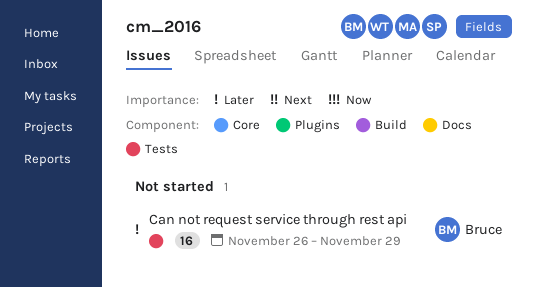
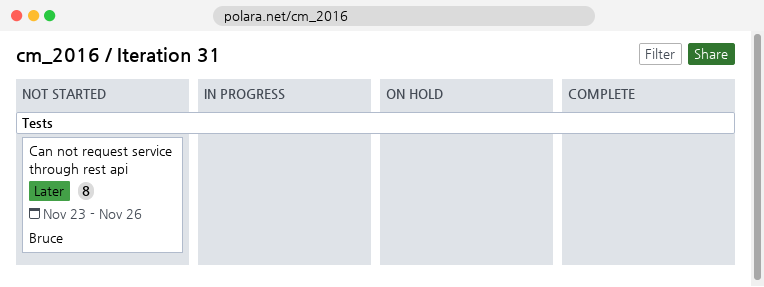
Can not request service through rest api, estimate: 16 -> 8
Can not request service through rest api, start: Nov 26 -> Nov 23
Can not request service through rest api, due: Nov 29 -> Nov 26

